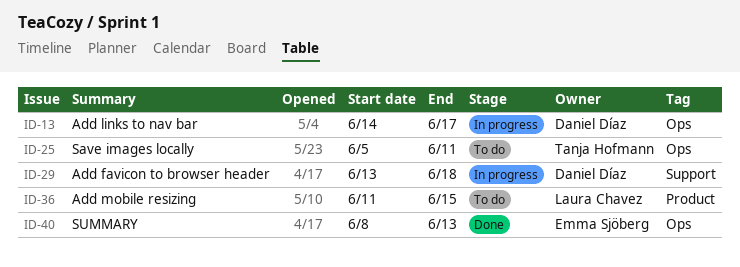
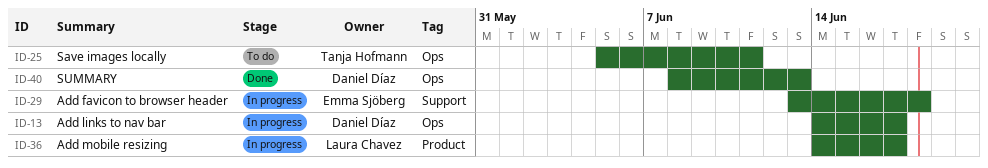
ID-29, owner: Daniel Díaz -> Emma Sjöberg
ID-36, status: To do -> In progress
ID-36, start: Jun 11 -> Jun 14
ID-36, due: Jun 15 -> Jun 17
ID-40, owner: Emma Sjöberg -> Daniel Díaz

